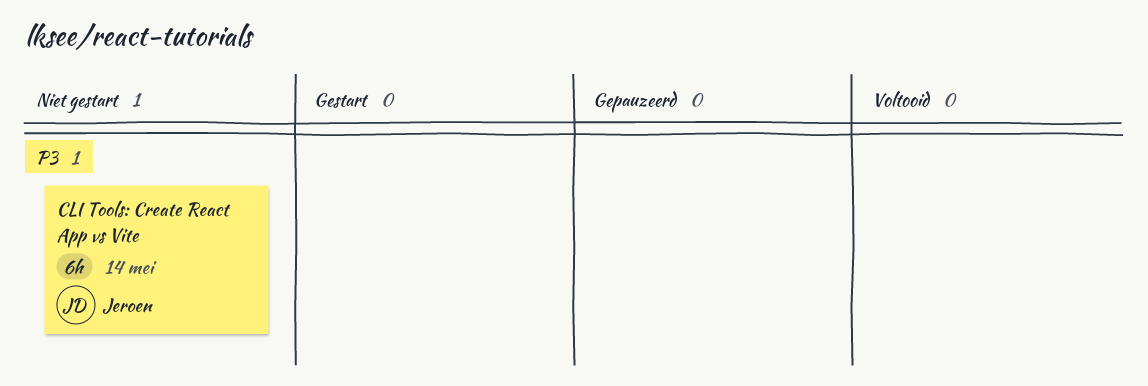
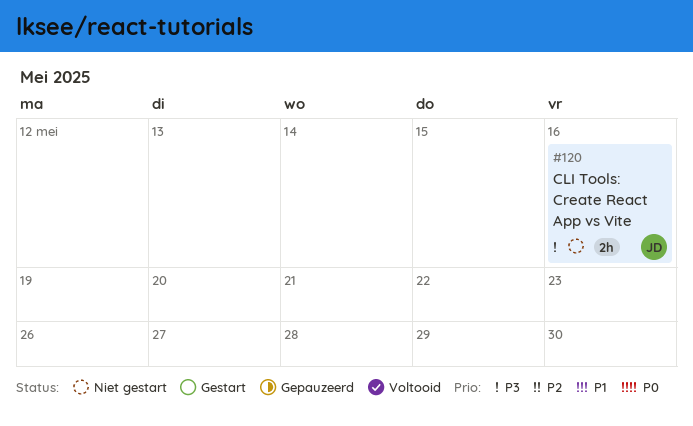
CLI Tools: Create React App vs Vite, estimate: 6h -> 2h
CLI Tools: Create React App vs Vite, due: May 14 -> May 16

